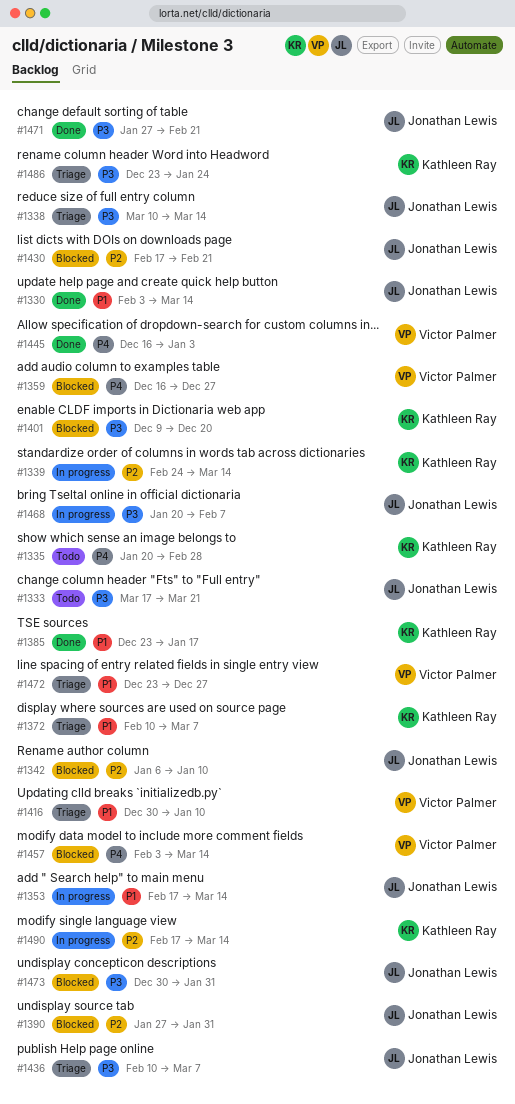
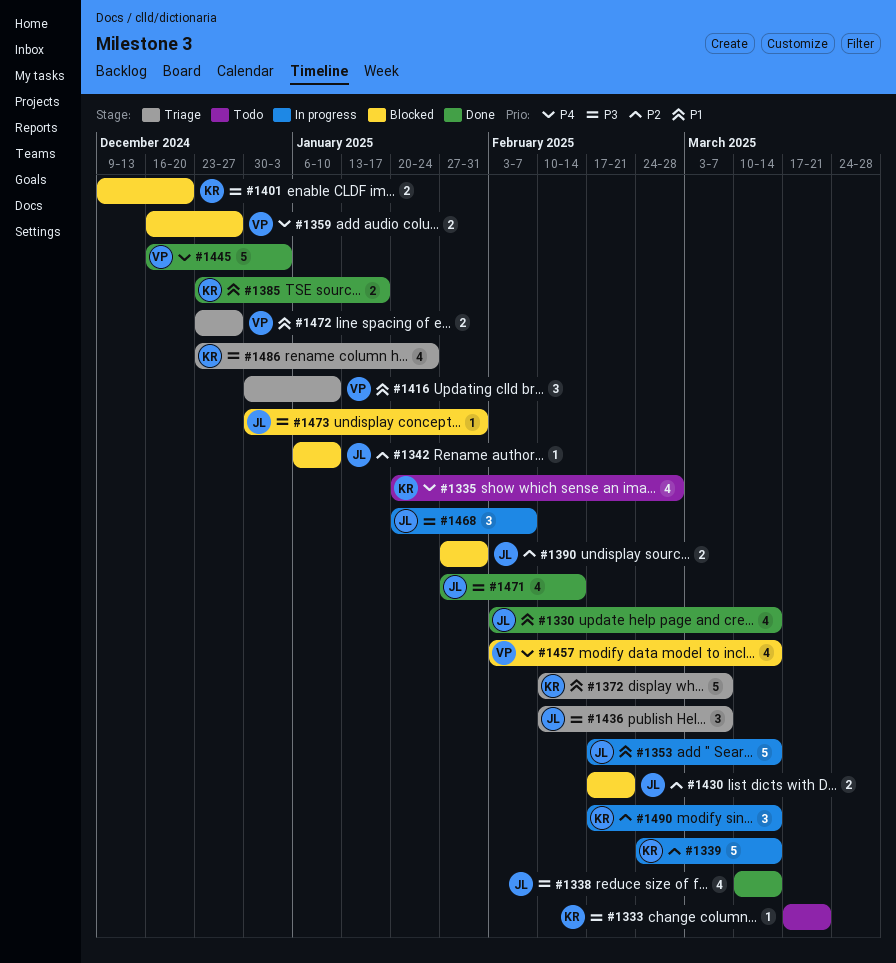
#1333, owner: Jonathan Lewis -> Kathleen Ray
#1338, status: Triage -> Done
#1471, due: Feb 21 -> Feb 14

